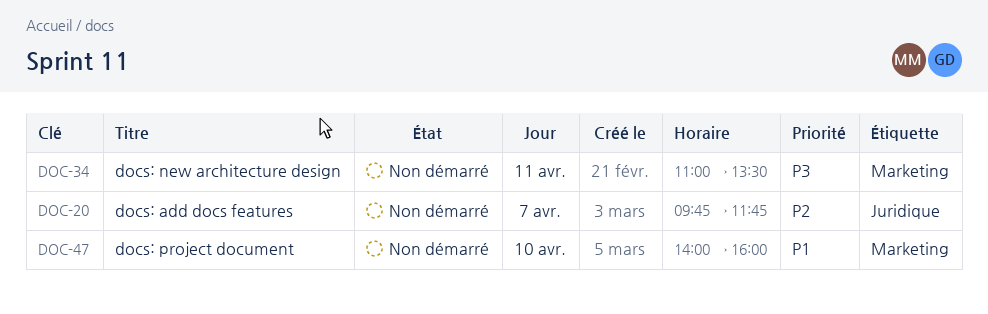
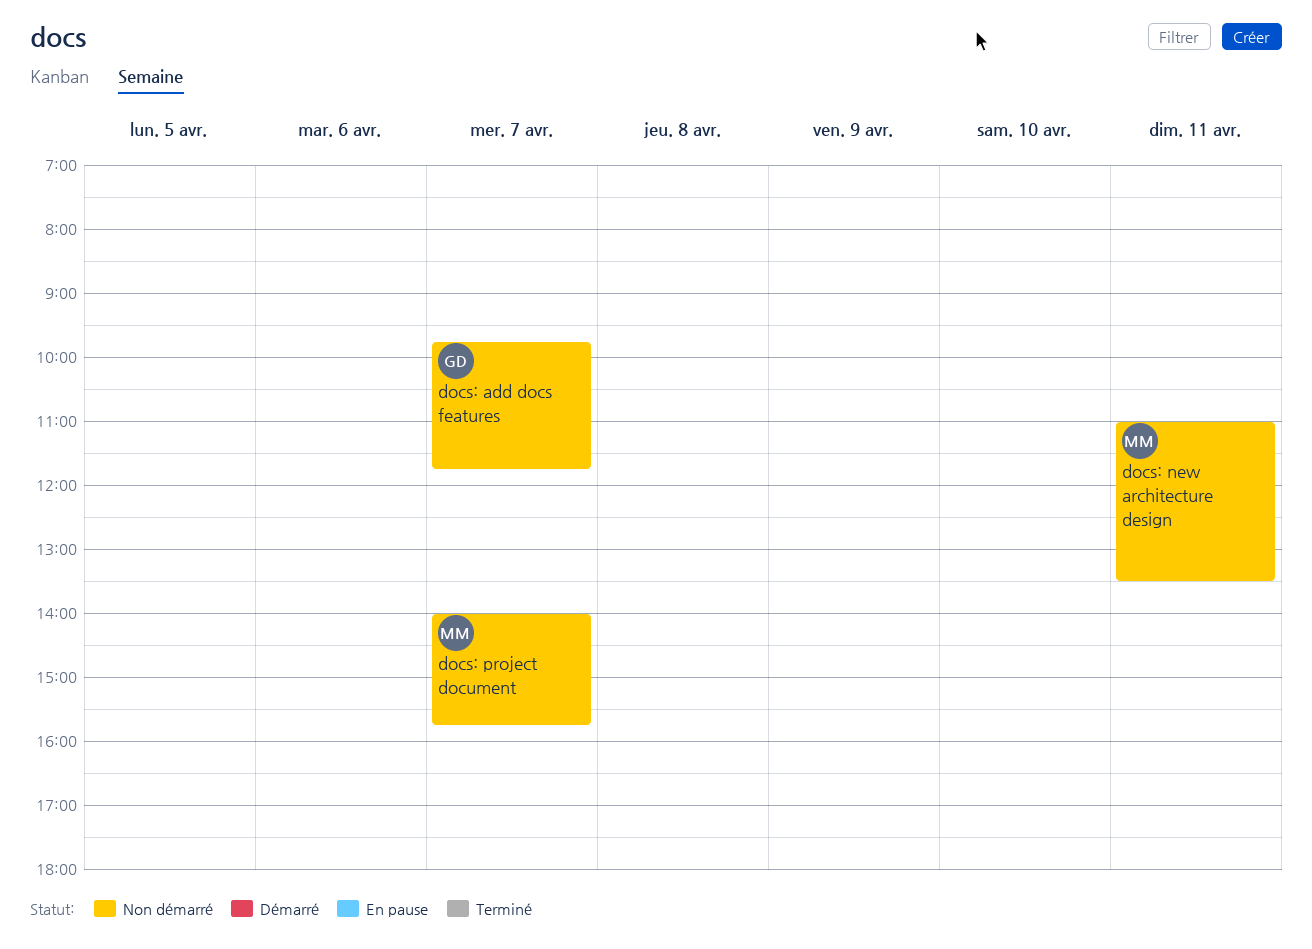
docs: project document, day: Apr 10 -> Apr 7
docs: project document, ends: 16:00 -> 15:45

